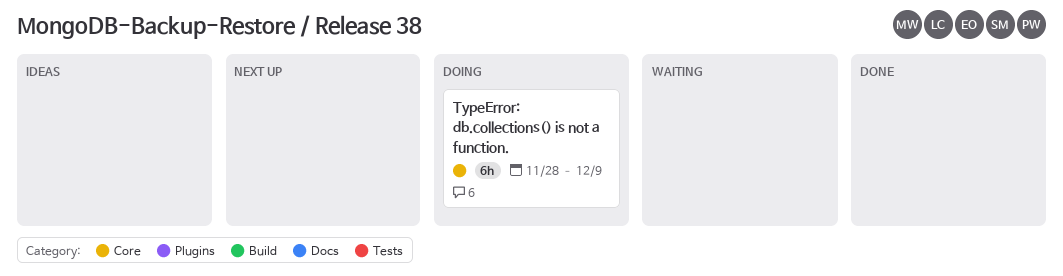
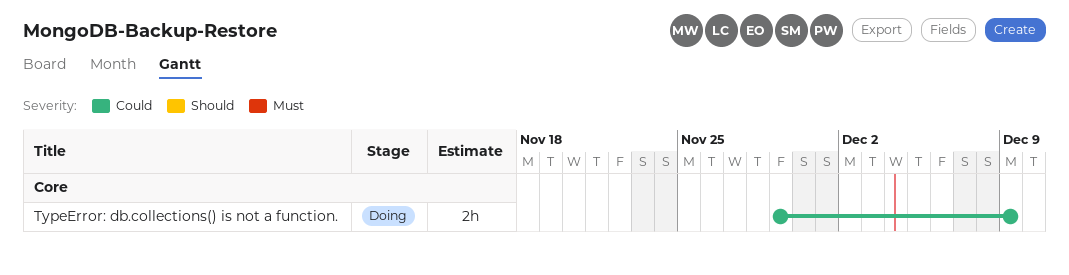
TypeError: db.collections() is not a function., estimate: 6h -> 2h
TypeError: db.collections() is not a function., start: Nov 28 -> Nov 29

